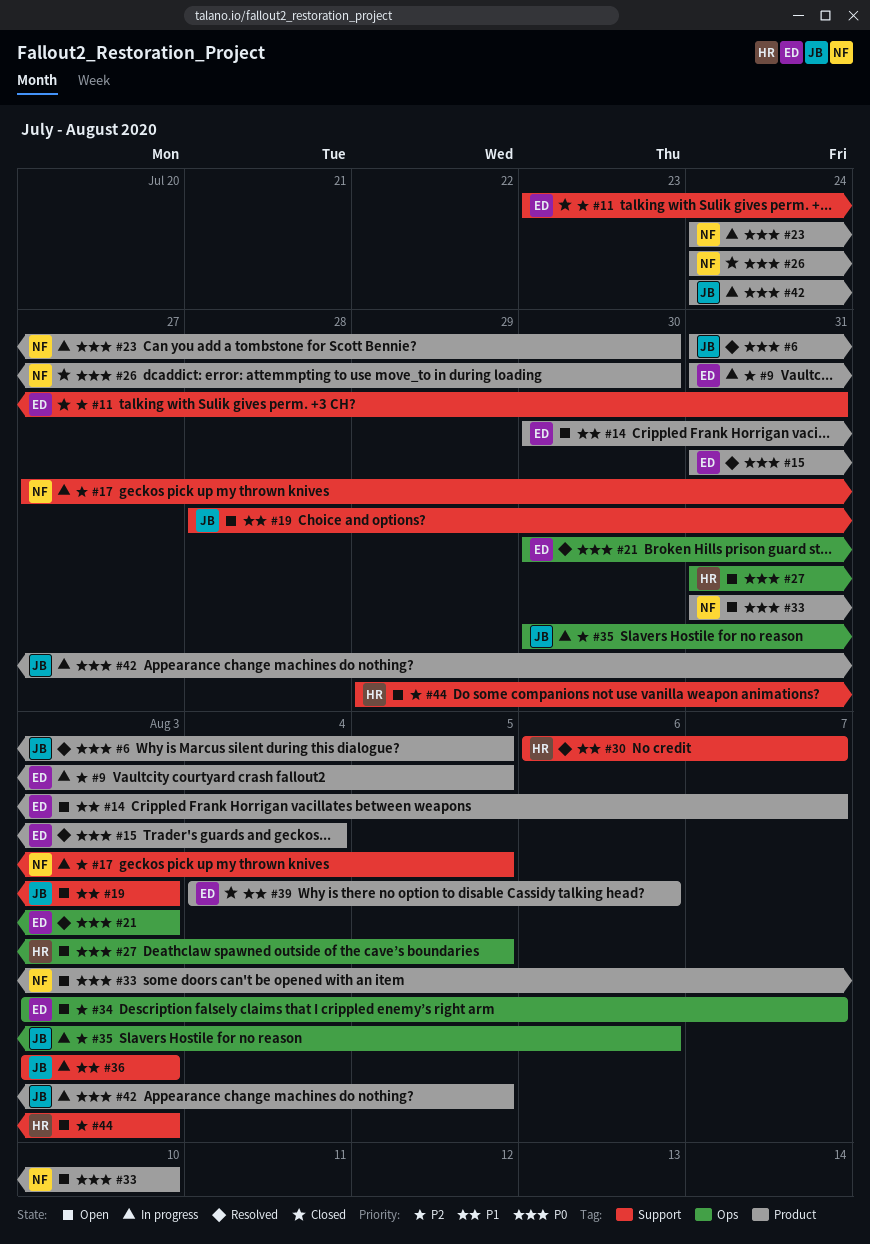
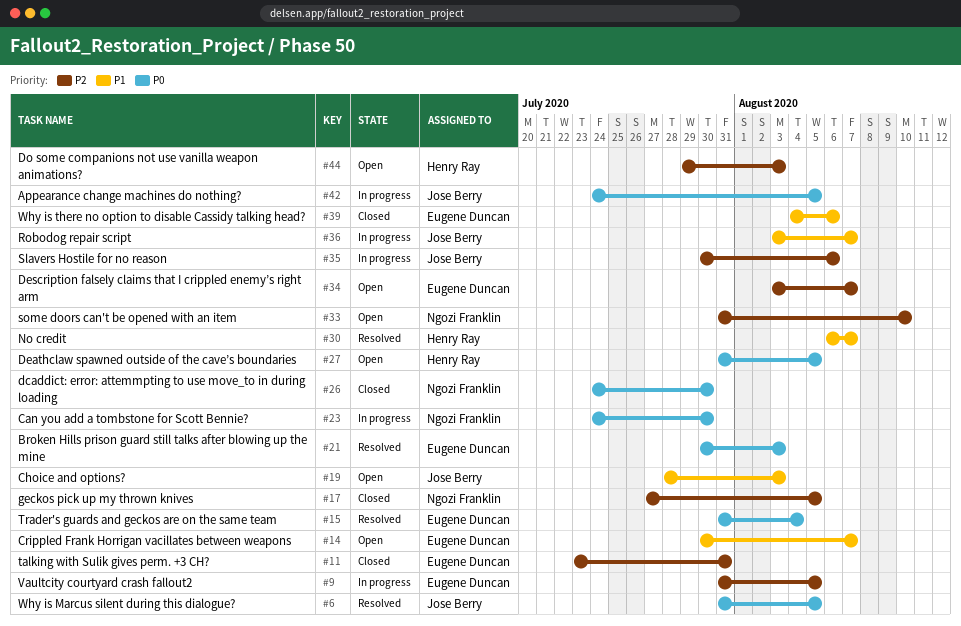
#17, status: In progress -> Closed
#33, priority: P0 -> P2
#36, due: Aug 3 -> Aug 7

